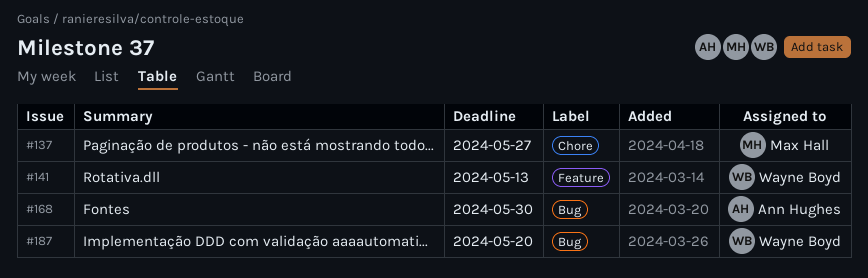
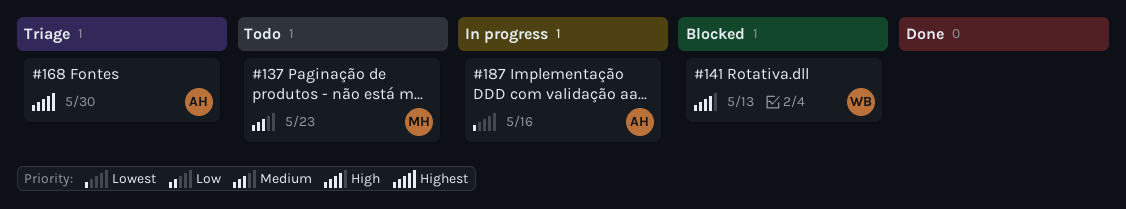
#137, due: May 27 -> May 23
#187, owner: Wayne Boyd -> Ann Hughes
#187, due: May 20 -> May 16

